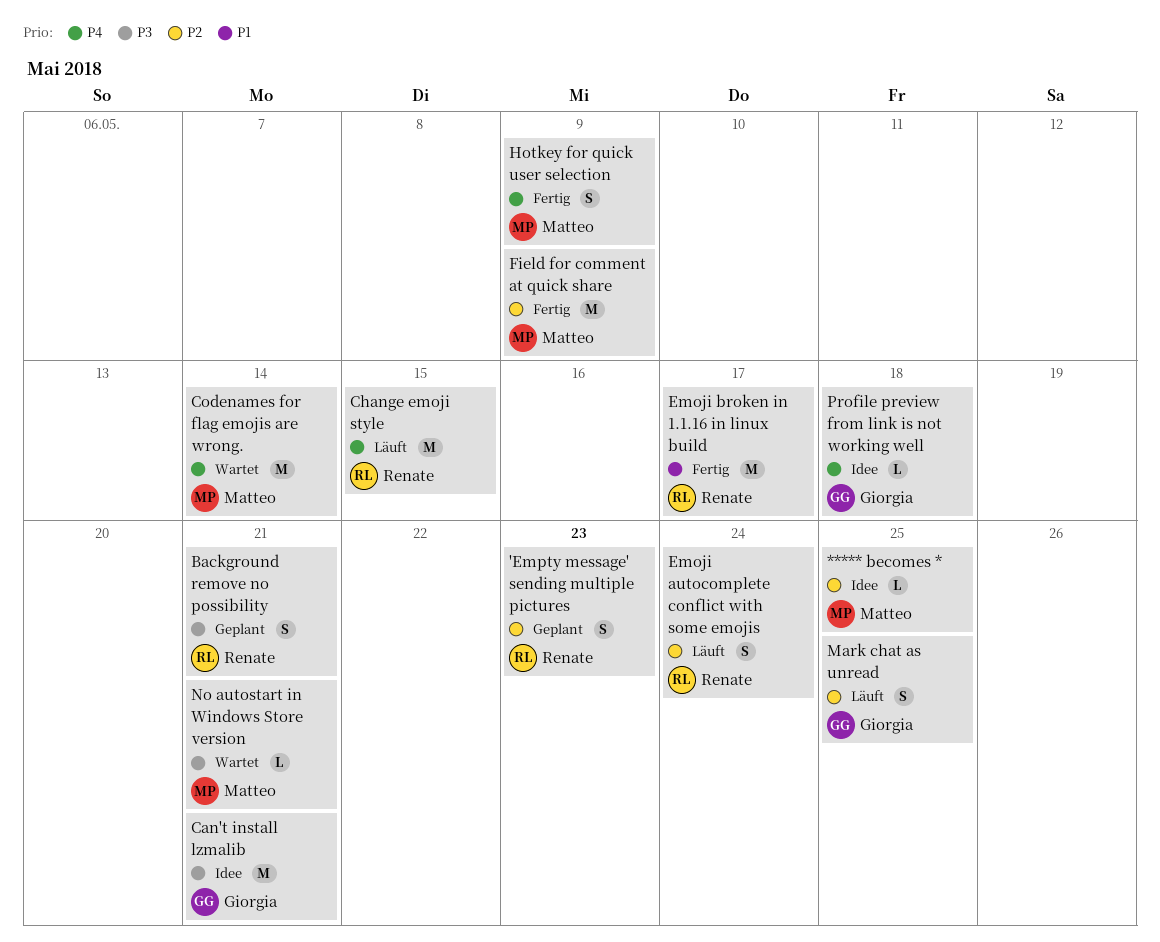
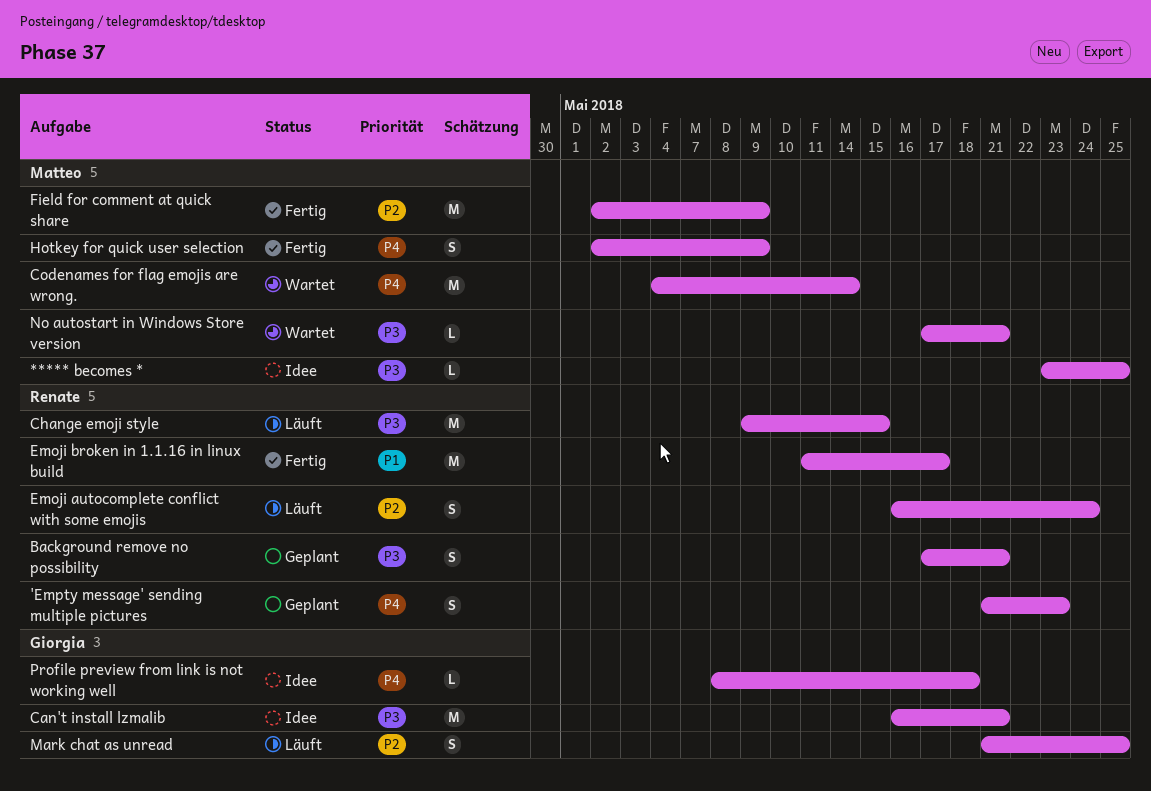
'Empty message' sending multiple pictures, priority: P2 -> P4
***** becomes *, priority: P2 -> P3
Change emoji style, priority: P4 -> P3

